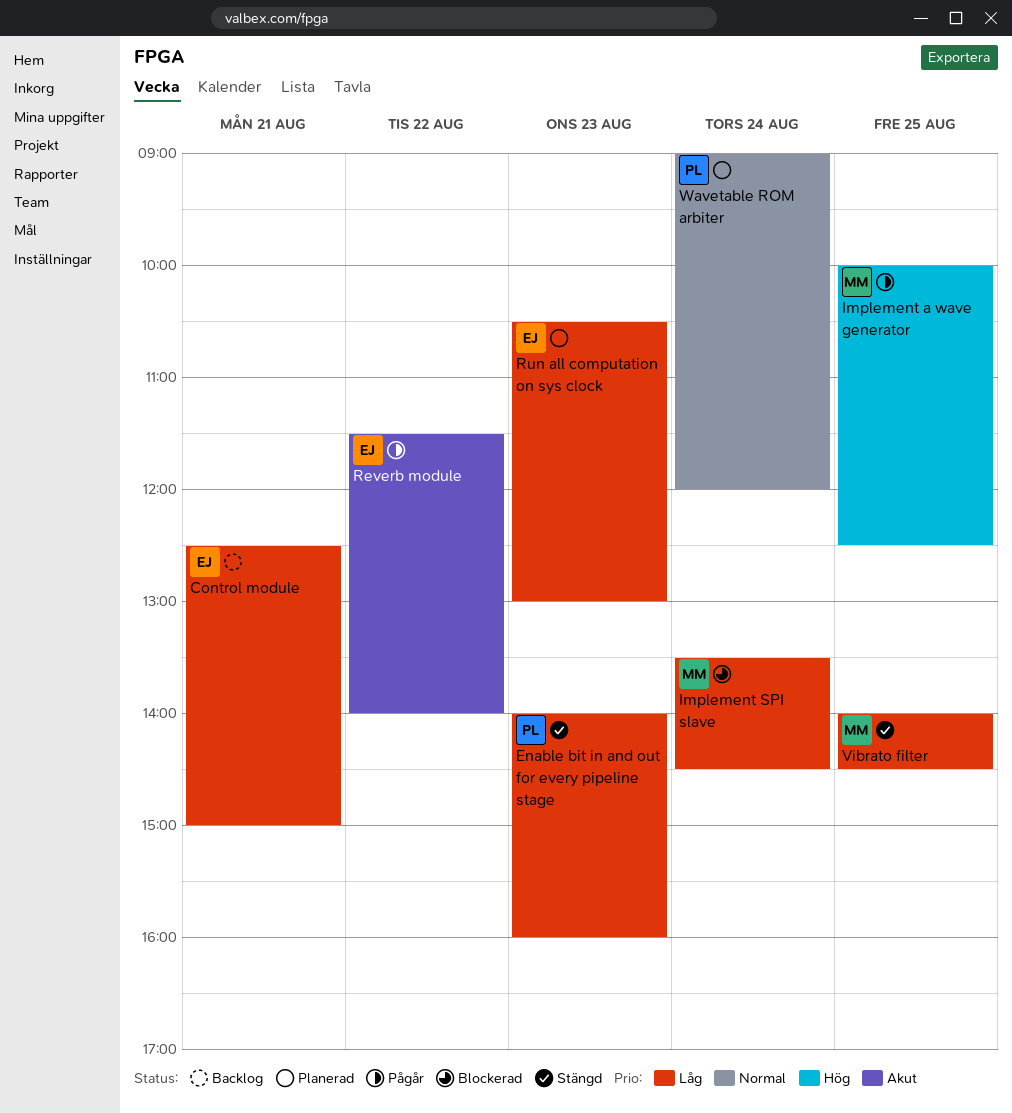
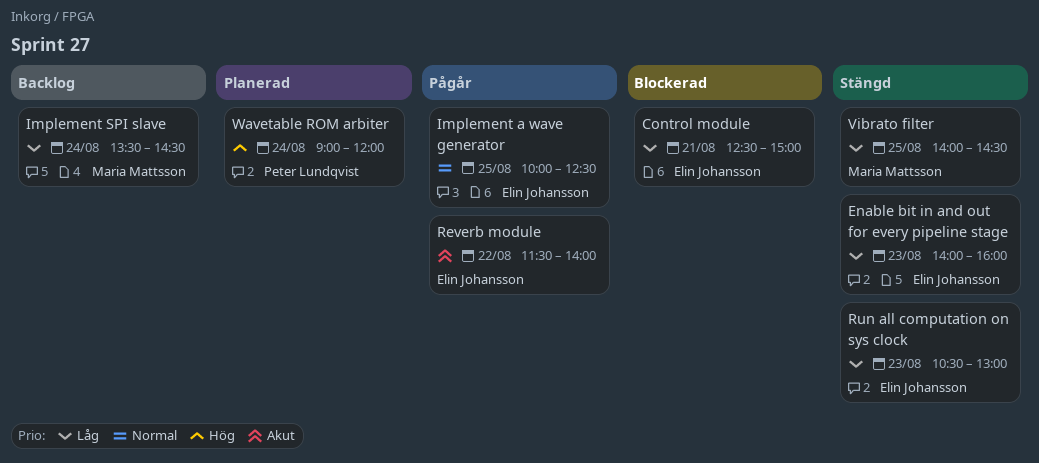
Control module, status: Backlog -> Blockerad
Enable bit in and out for every pipeline stage, owner: Peter Lundqvist -> Elin Johansson
Implement a wave generator, owner: Maria Mattsson -> Elin Johansson
Implement a wave generator, priority: Hög -> Normal
Implement SPI slave, status: Blockerad -> Backlog
Run all computation on sys clock, status: Planerad -> Stängd
Wavetable ROM arbiter, priority: Normal -> Hög

